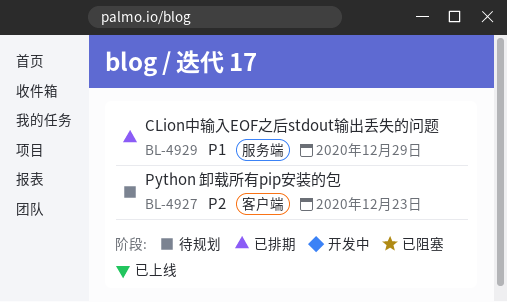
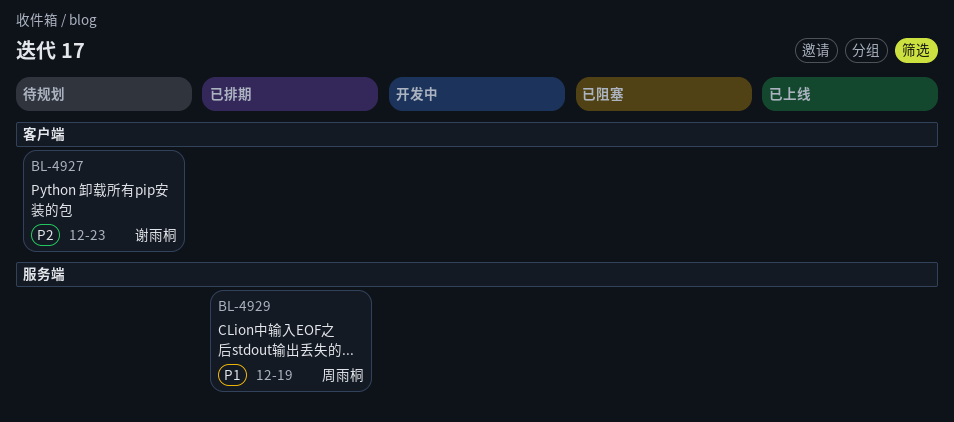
BL-4929, due: Dec 29 -> Dec 19

